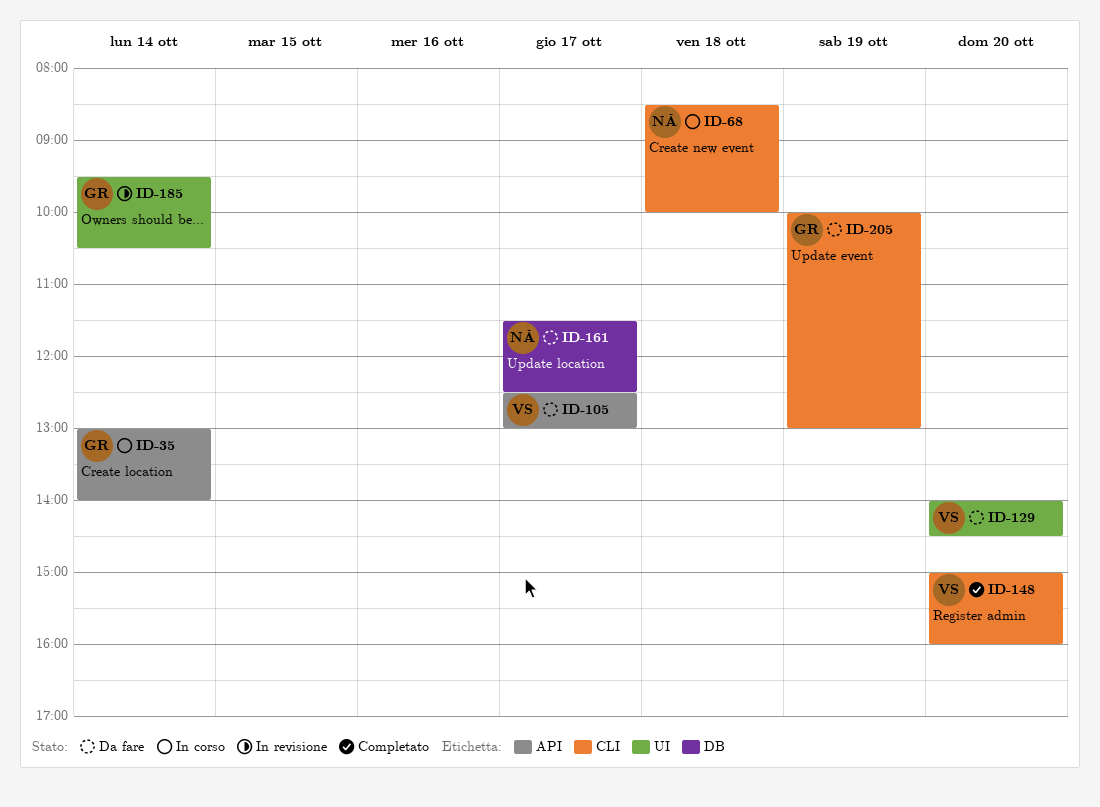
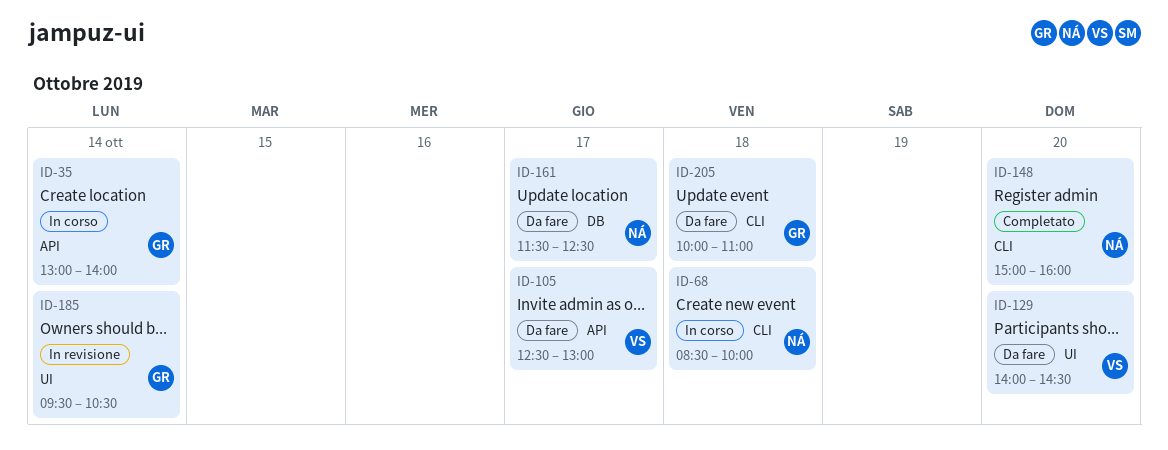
ID-148, owner: VS -> NÁ
ID-205, day: Oct 19 -> Oct 18
ID-205, ends: 13:00 -> 11:00

